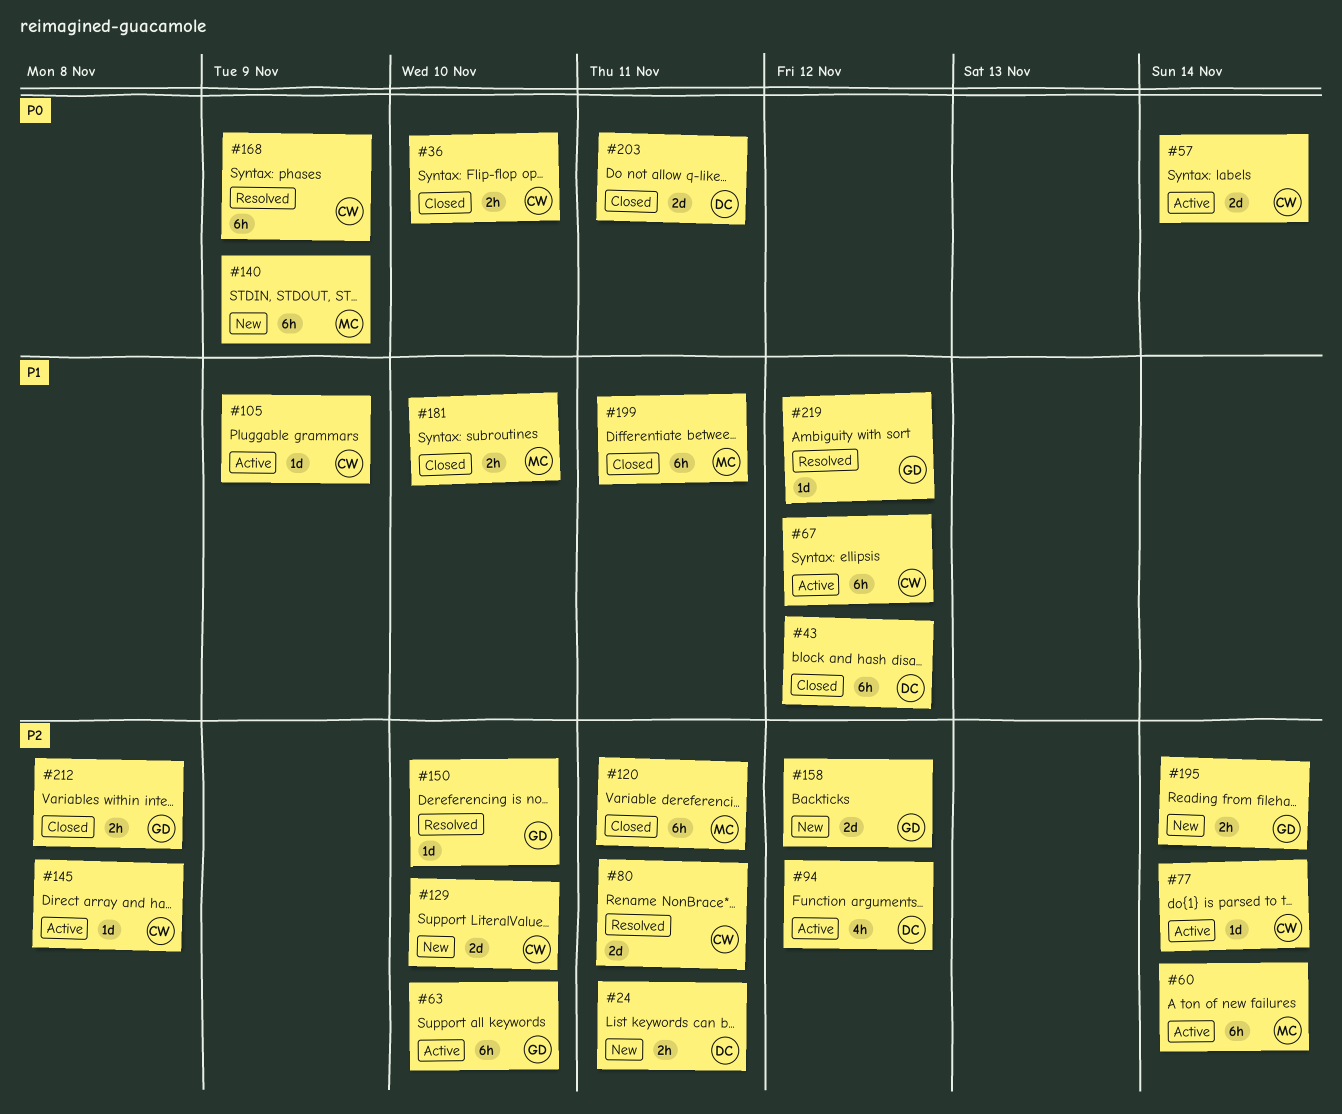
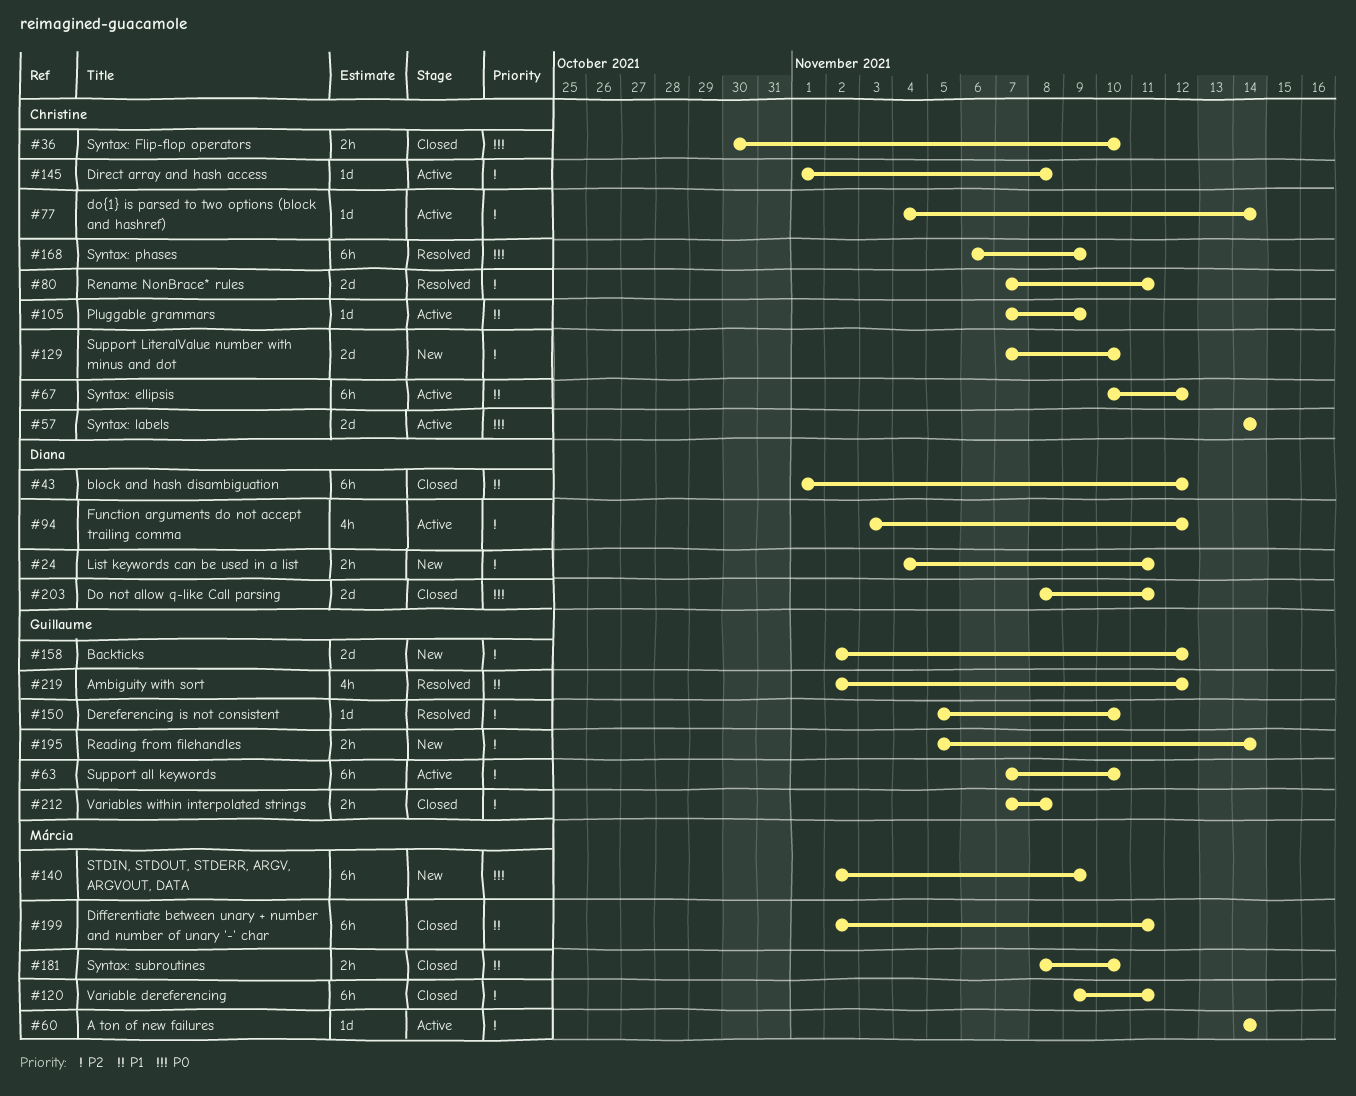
#60, estimate: 6h -> 1d
#219, estimate: 1d -> 4h

